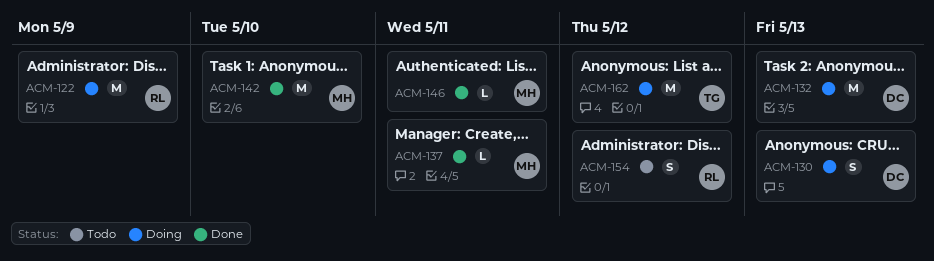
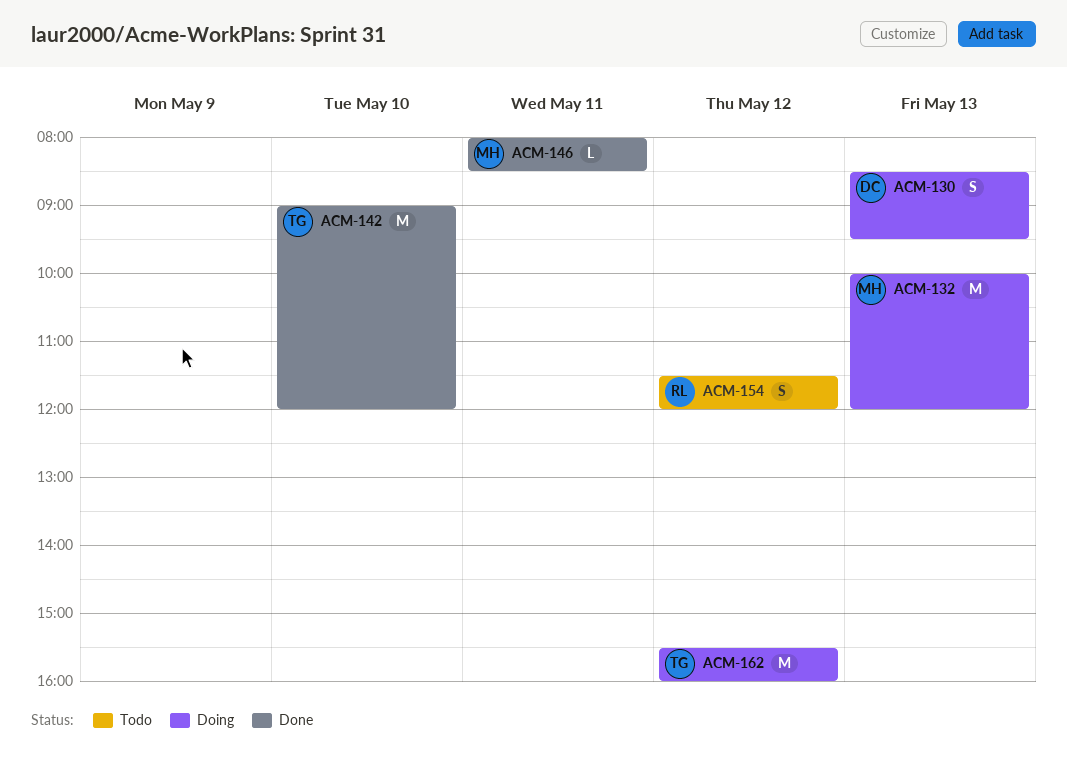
ACM-122: present -> none
ACM-132, owner: DC -> MH
ACM-137: present -> none
ACM-142, owner: MH -> TG

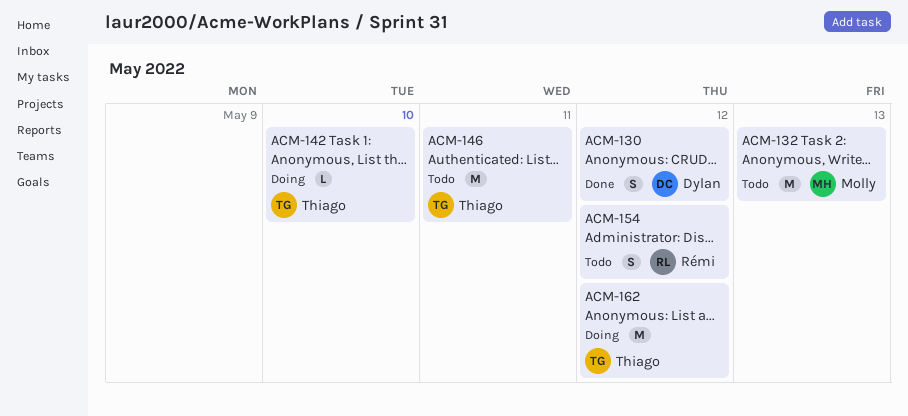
ACM-130, status: Doing -> Done
ACM-130, day: May 13 -> May 12
ACM-132, status: Doing -> Todo
ACM-142, status: Done -> Doing
ACM-142, estimate: M -> L
ACM-146, status: Done -> Todo
ACM-146, owner: Molly -> Thiago
ACM-146, estimate: L -> M

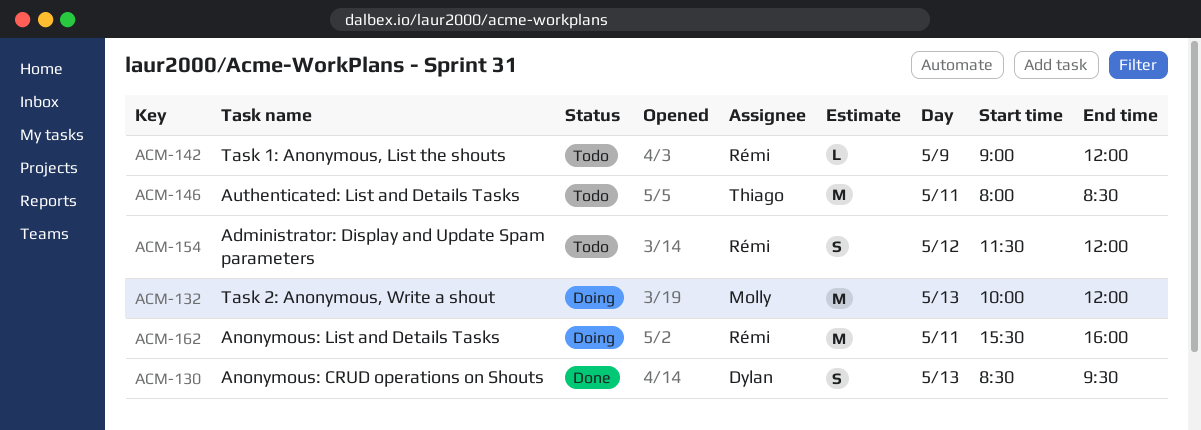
ACM-130, day: May 12 -> May 13
ACM-132, status: Todo -> Doing
ACM-142, status: Doing -> Todo
ACM-142, owner: Thiago -> Rémi
ACM-142, day: May 10 -> May 9
ACM-162, owner: Thiago -> Rémi
ACM-162, day: May 12 -> May 11

